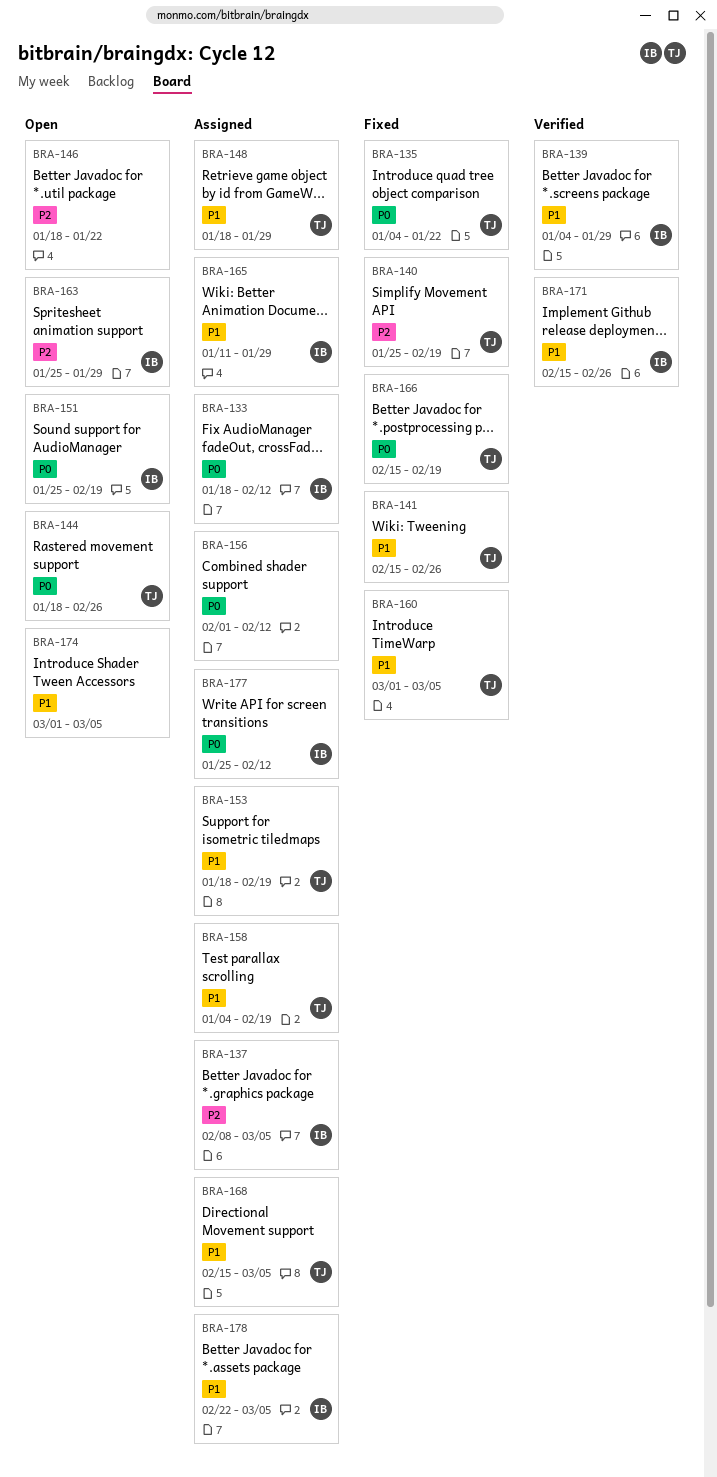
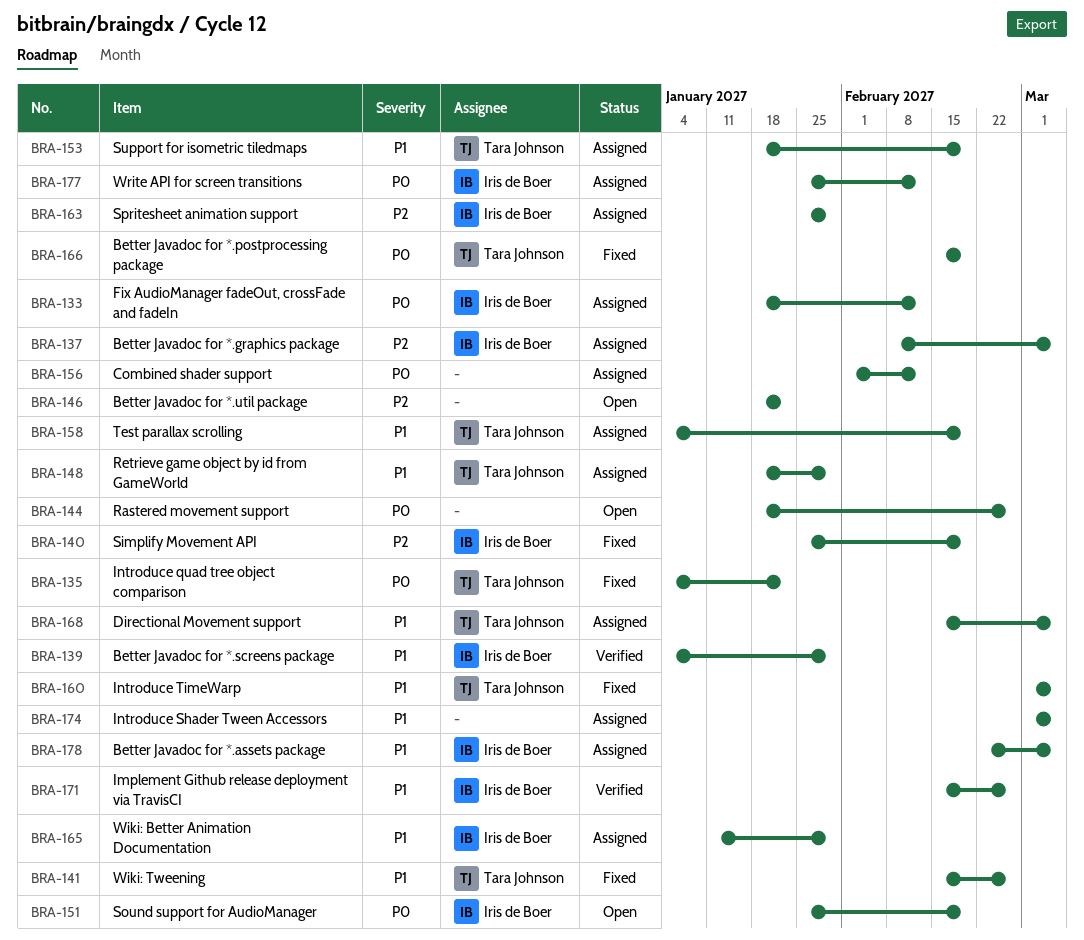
BRA-140, owner: Tara Johnson -> Iris de Boer
BRA-144, owner: Tara Johnson -> none
BRA-163, status: Open -> Assigned
BRA-174, status: Open -> Assigned

